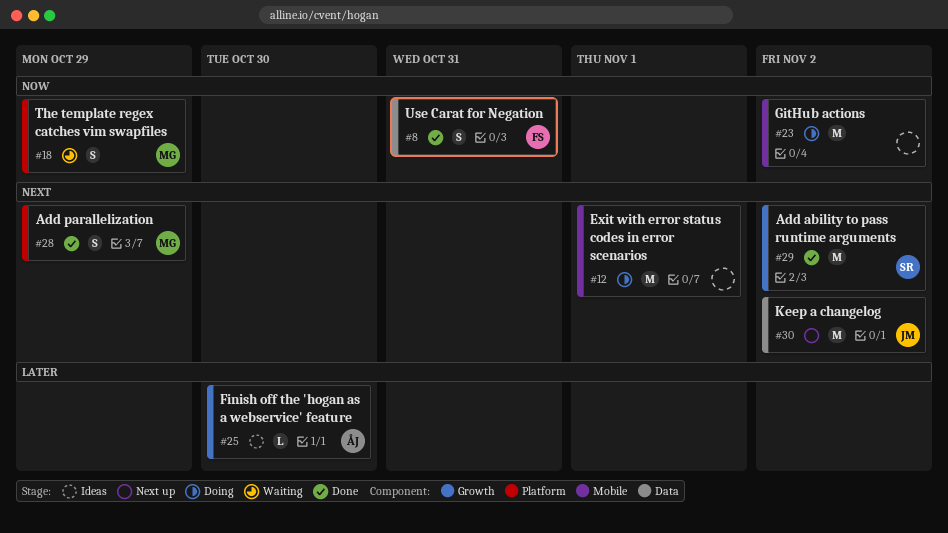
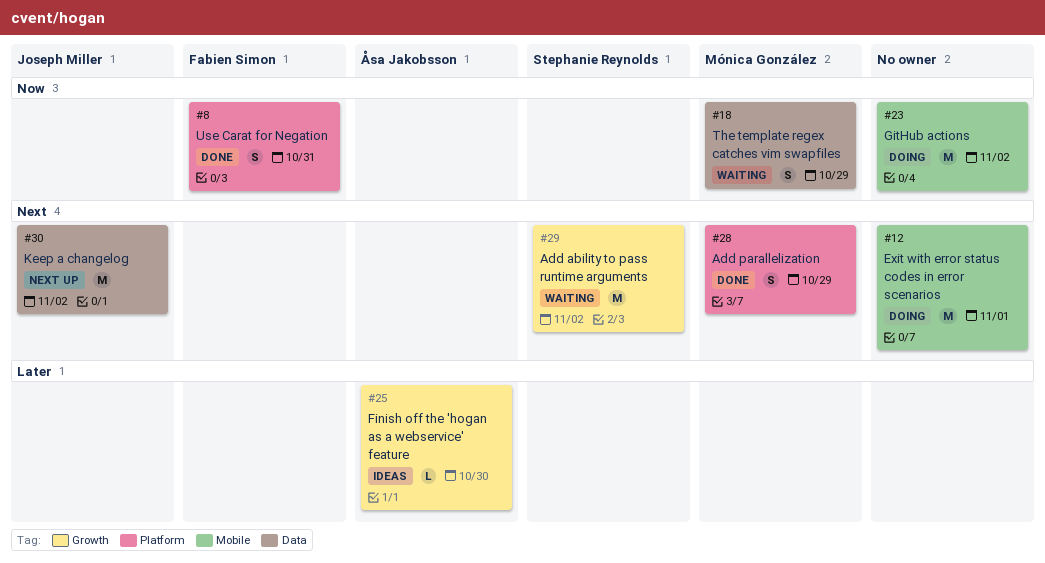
#8, label: Data -> Platform
#18, label: Platform -> Data
#29, status: Done -> Waiting

